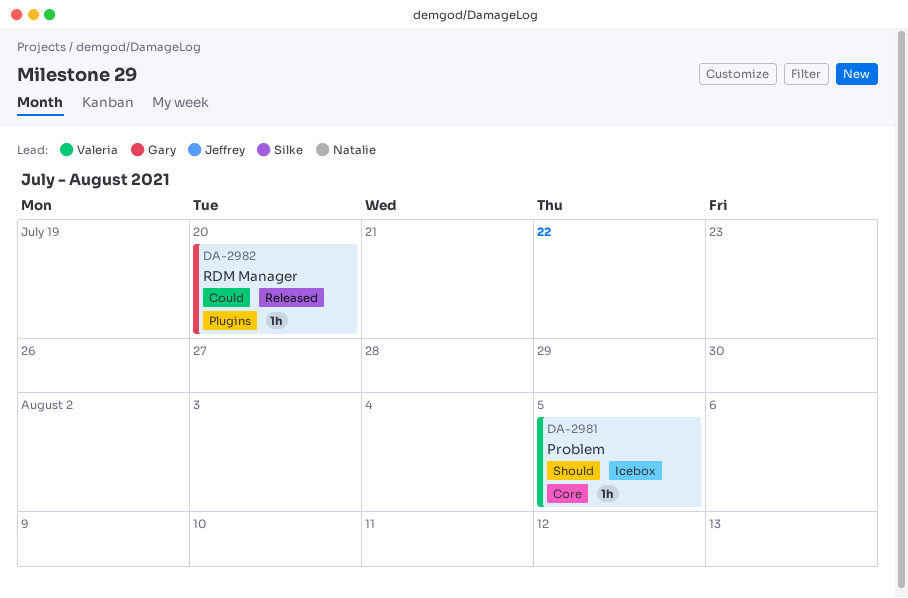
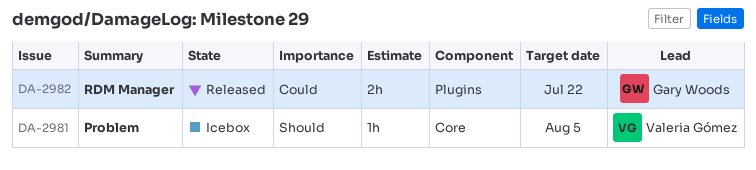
DA-2982, estimate: 1h -> 2h
DA-2982, due: Jul 20 -> Jul 22

